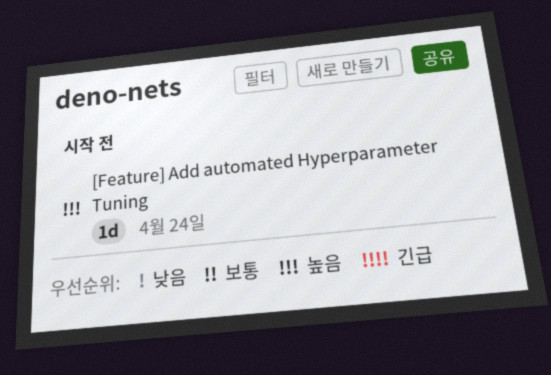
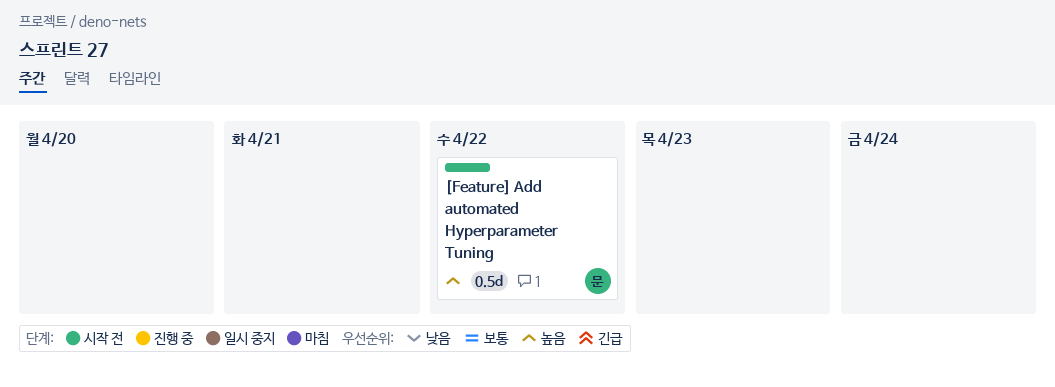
[Feature] Add automated Hyperparameter Tuning, estimate: 1d -> 0.5d
[Feature] Add automated Hyperparameter Tuning, due: Apr 24 -> Apr 22

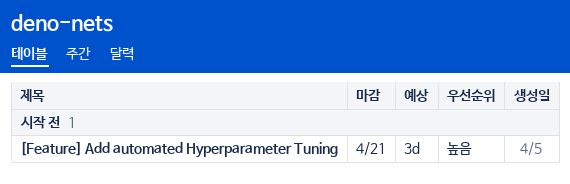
[Feature] Add automated Hyperparameter Tuning, estimate: 0.5d -> 3d
[Feature] Add automated Hyperparameter Tuning, due: Apr 22 -> Apr 21

